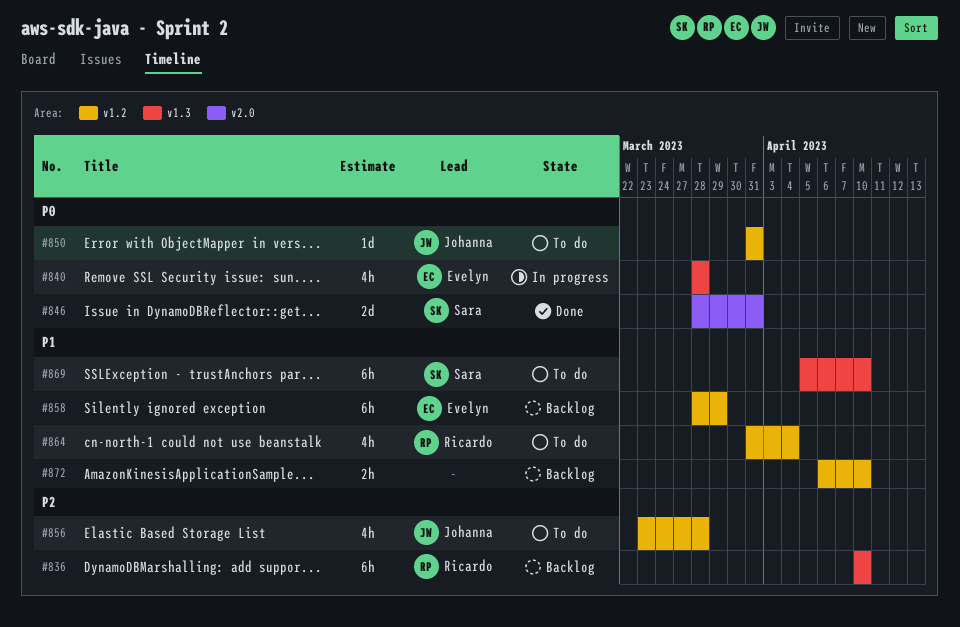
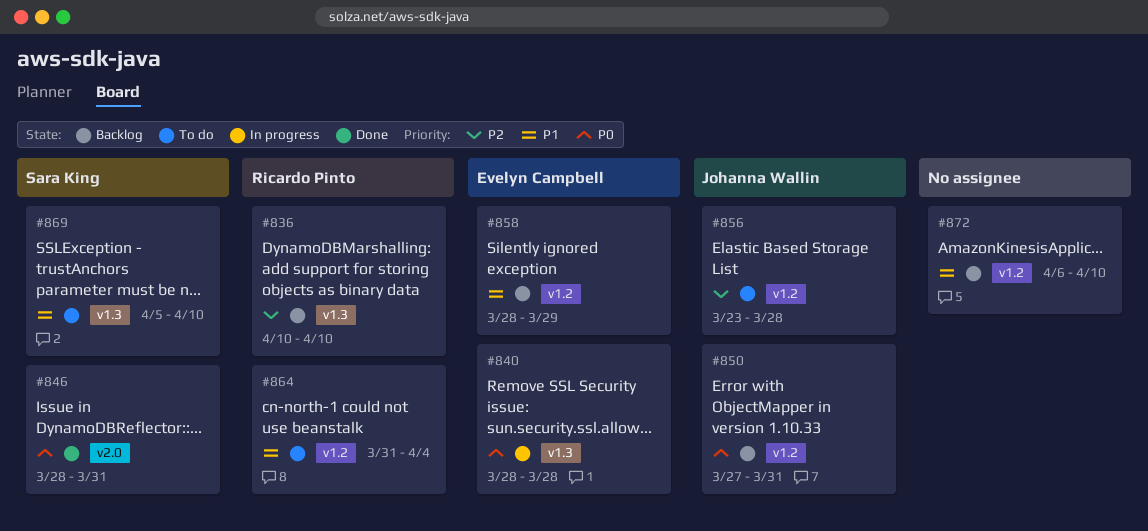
#850, status: To do -> Backlog
#850, start: Mar 31 -> Mar 27

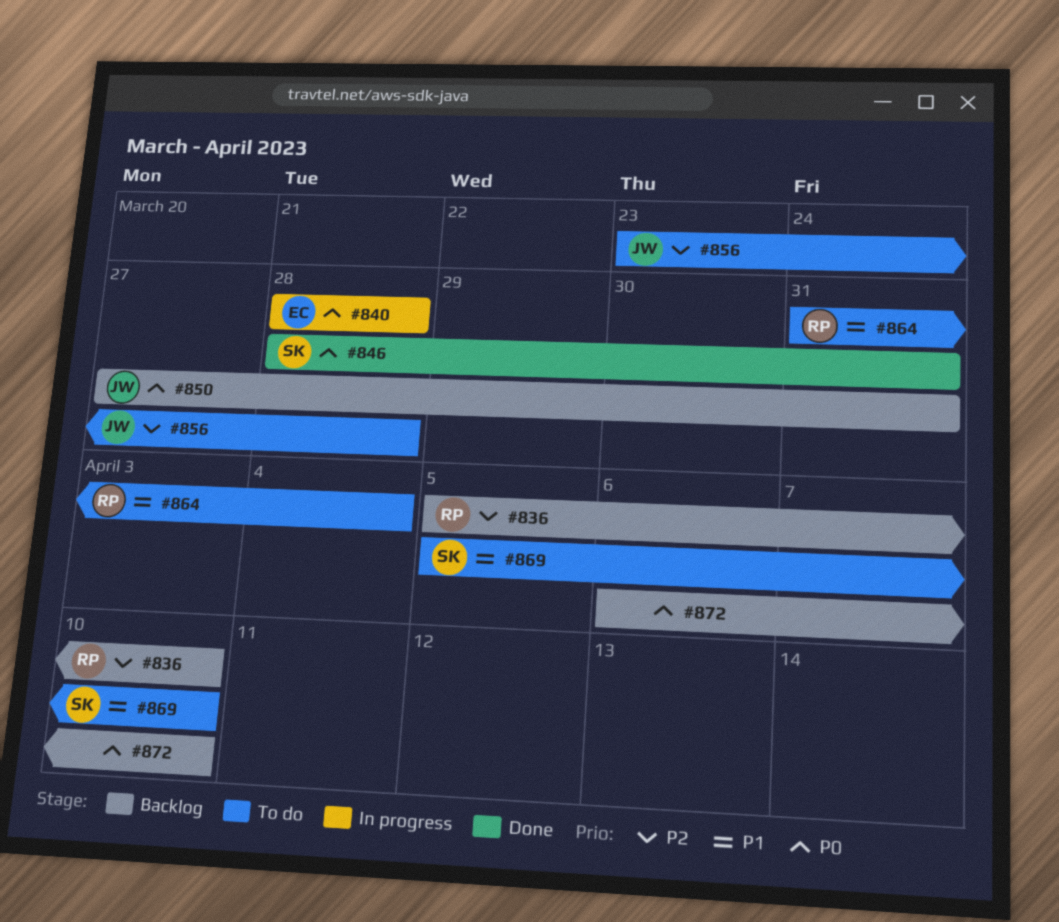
#836, start: Apr 10 -> Apr 5
#858: present -> none
#872, priority: P1 -> P0

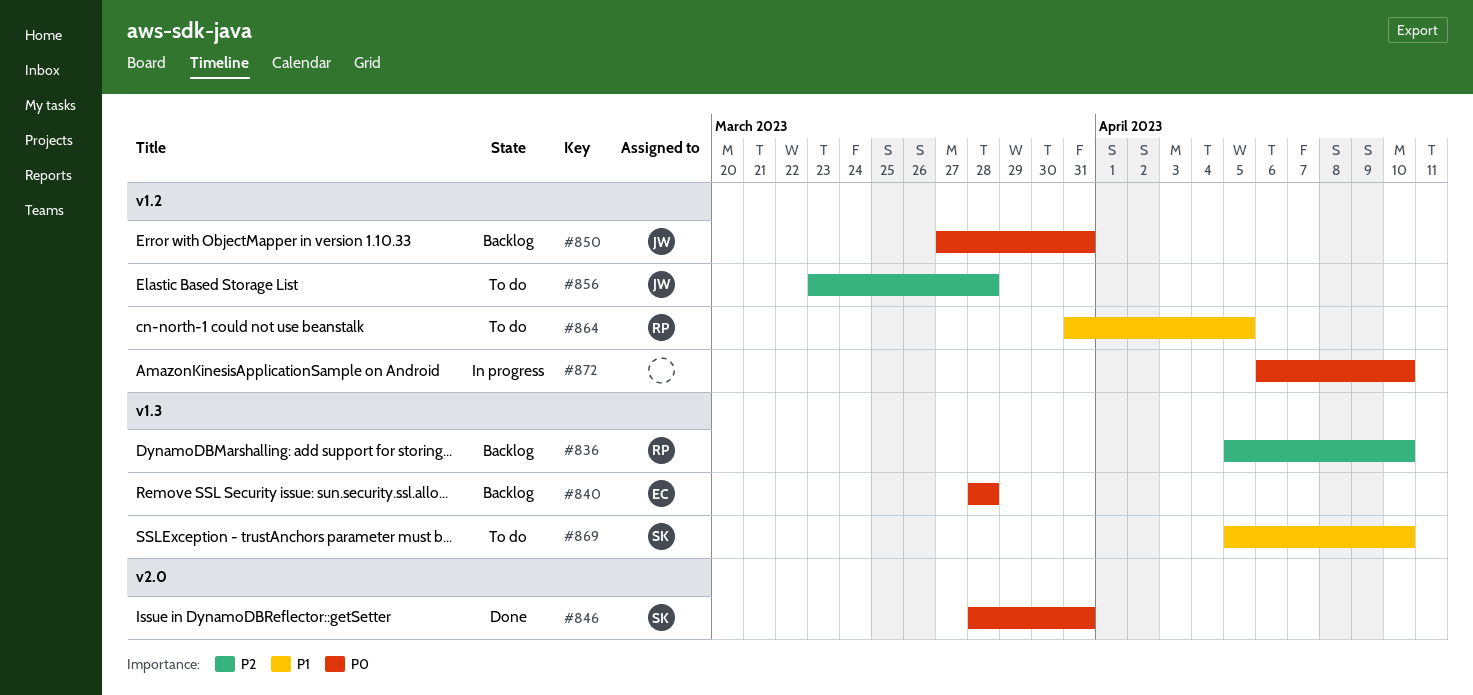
#840, status: In progress -> Backlog
#864, due: Apr 4 -> Apr 5
#872, status: Backlog -> In progress

